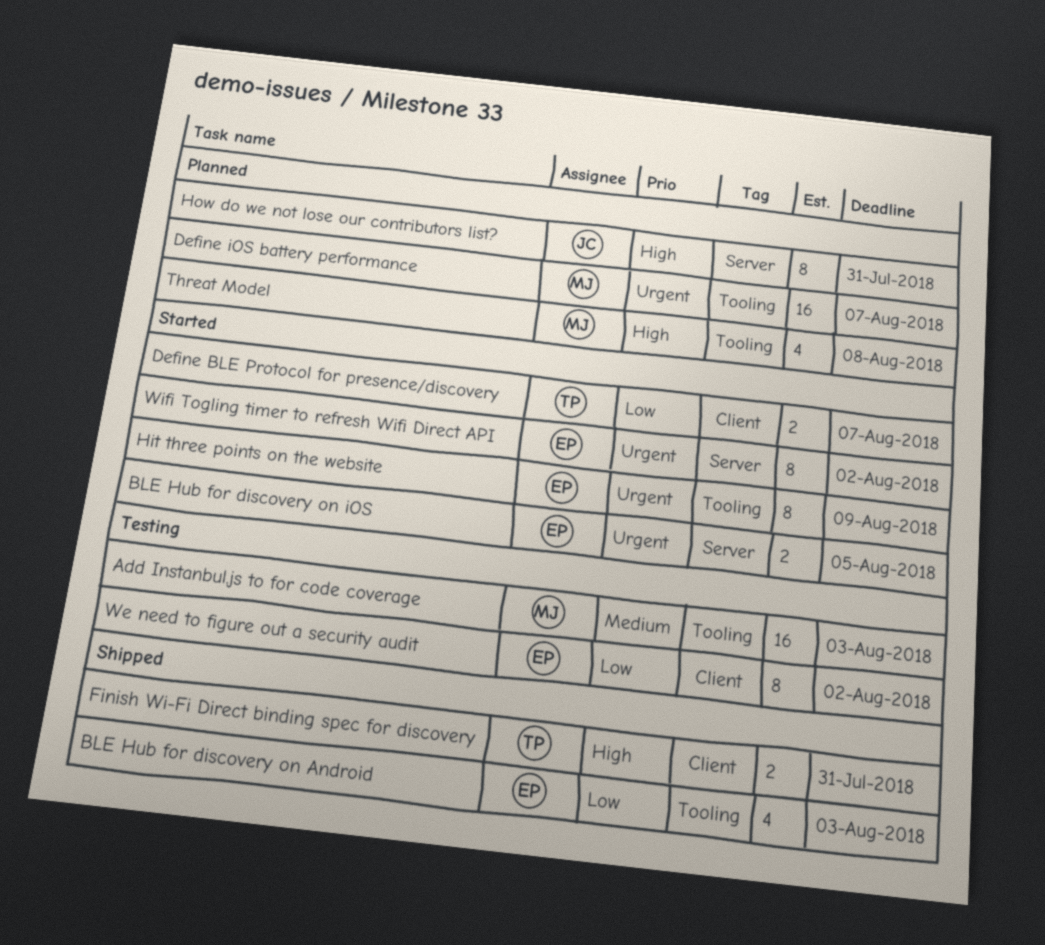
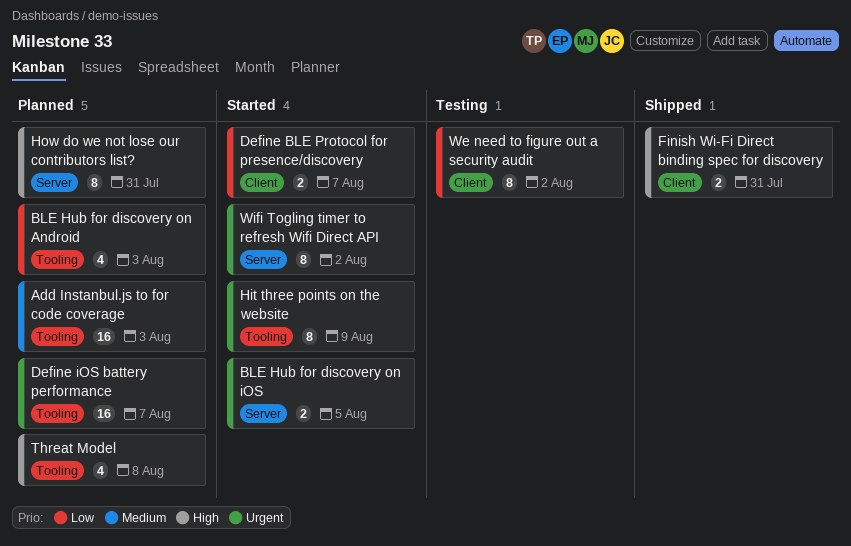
Add Instanbul.js to for code coverage, status: Testing -> Planned
BLE Hub for discovery on Android, status: Shipped -> Planned

